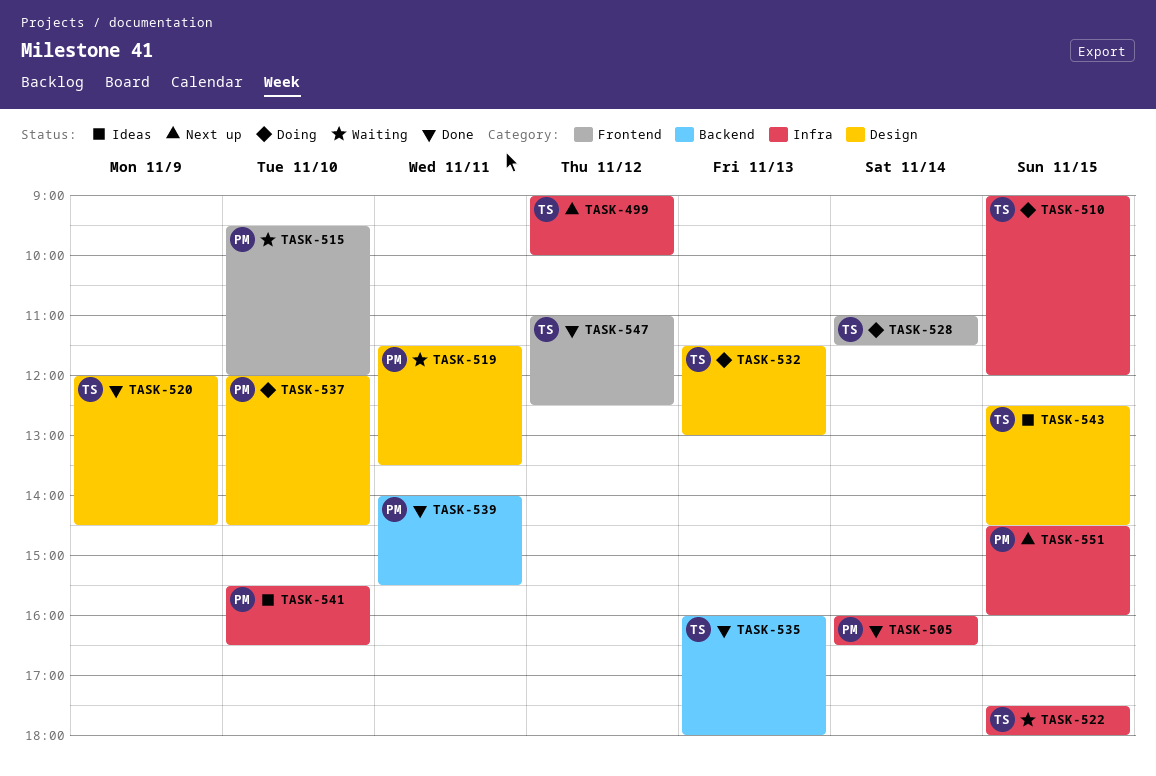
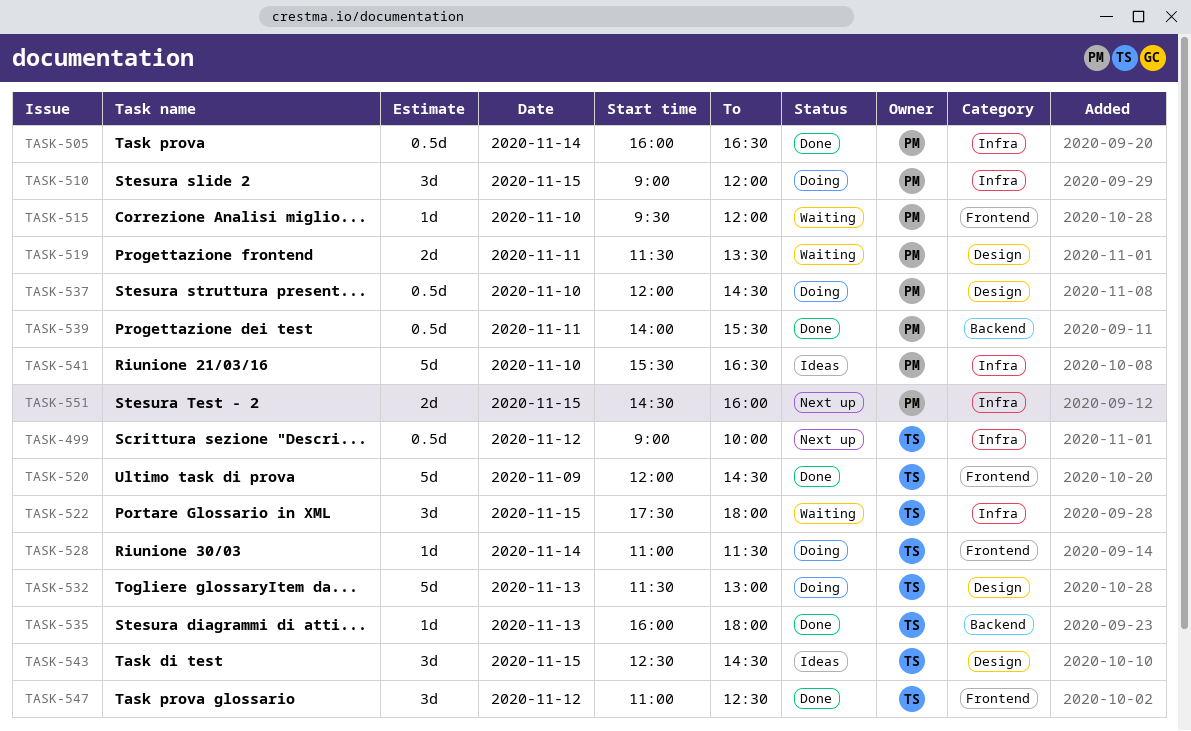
TASK-510, owner: TS -> PM
TASK-520, label: Design -> Frontend

